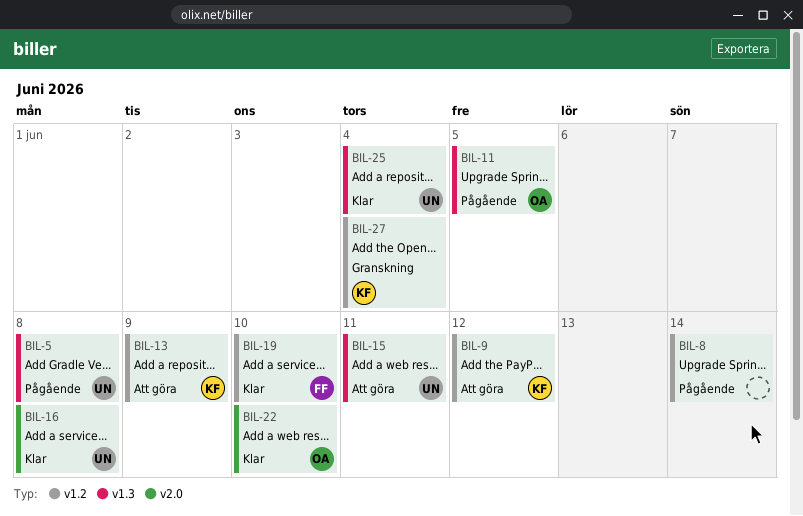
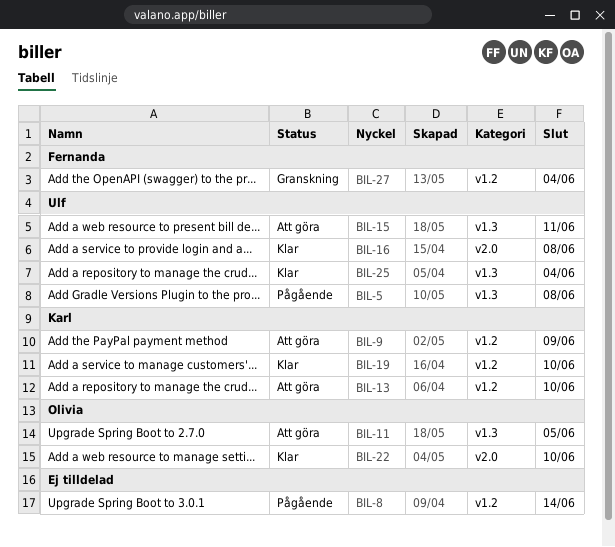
BIL-9, due: Jun 12 -> Jun 9
BIL-11, status: Pågående -> Att göra
BIL-13, due: Jun 9 -> Jun 10
BIL-19, owner: Fernanda -> Karl
BIL-27, owner: Karl -> Fernanda

